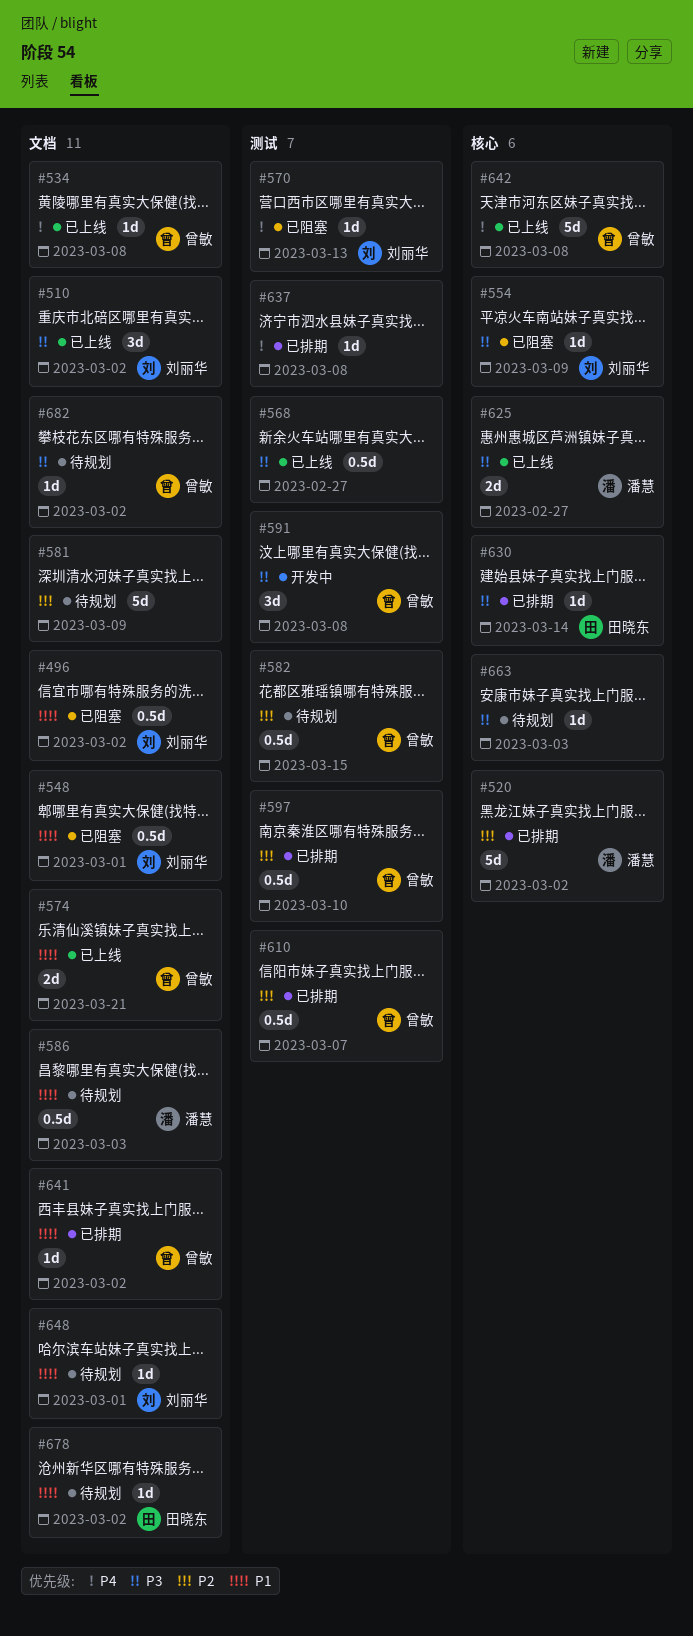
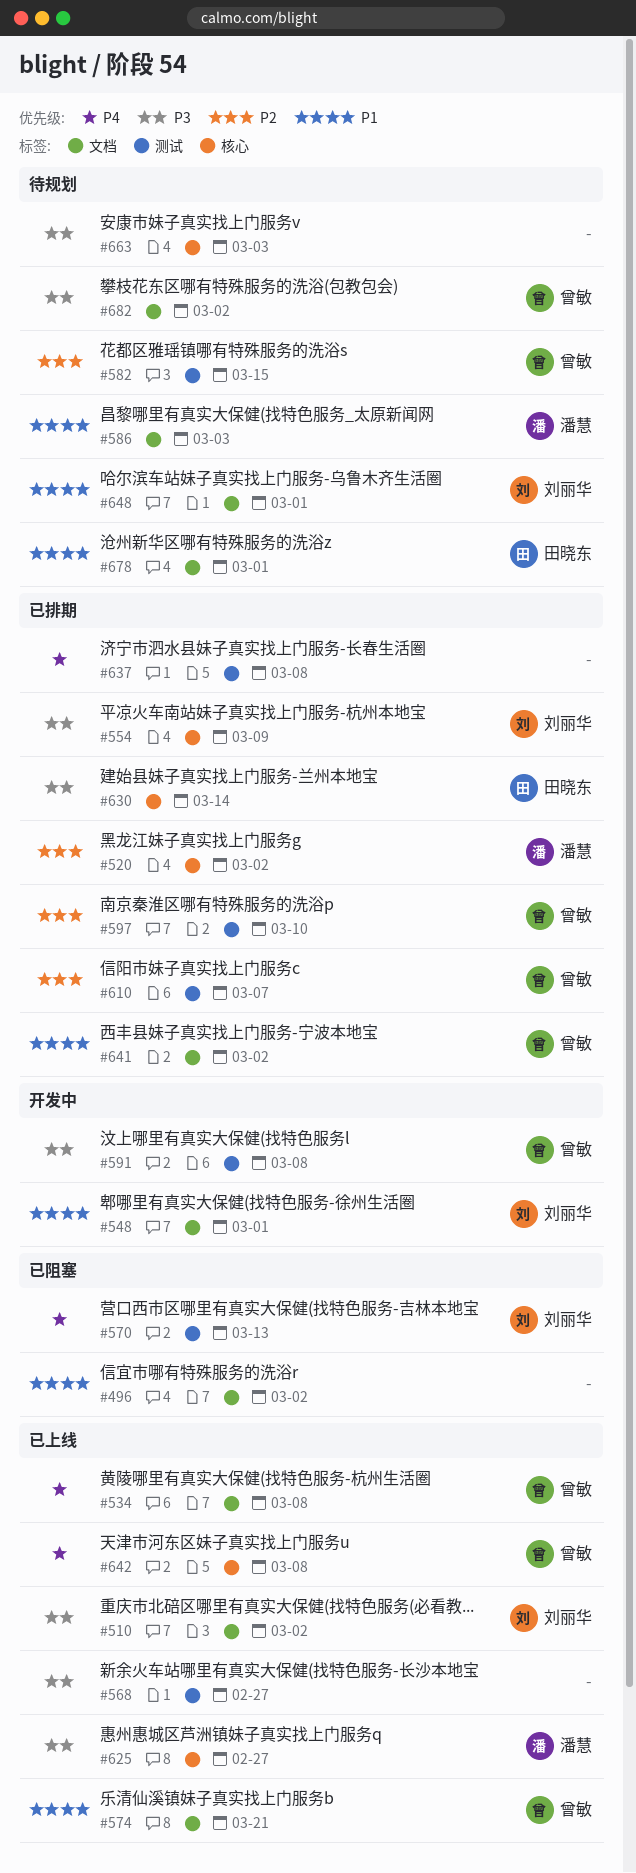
#496, owner: 刘丽华 -> none
#548, status: 已阻塞 -> 开发中
#554, status: 已阻塞 -> 已排期
#581: present -> none
#678, due: Mar 2 -> Mar 1

